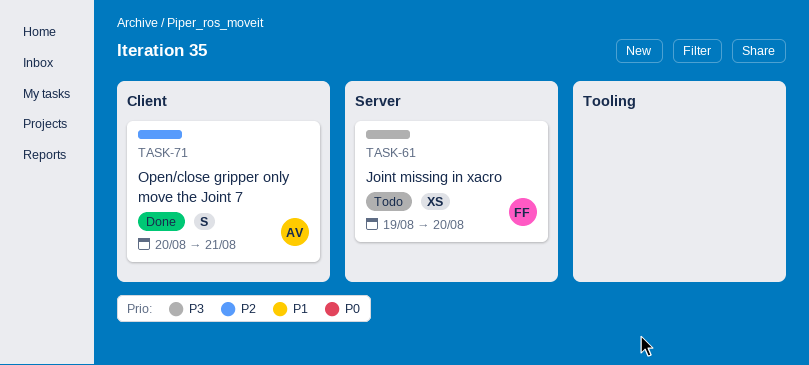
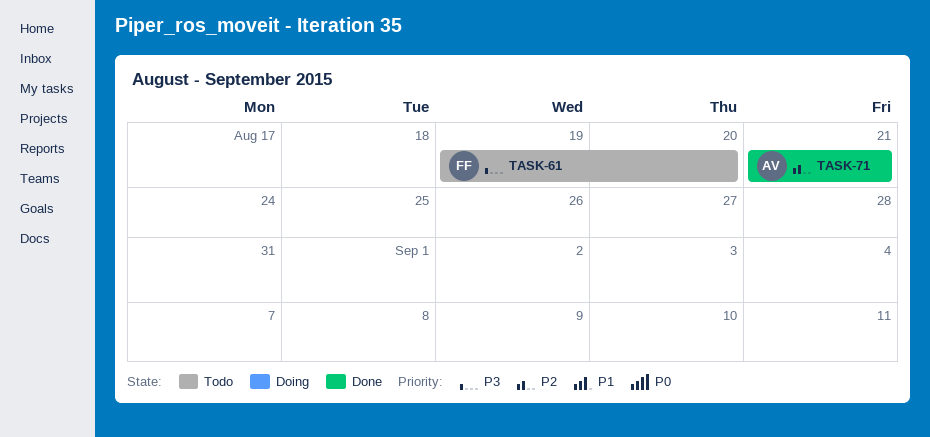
TASK-71, start: Aug 20 -> Aug 21

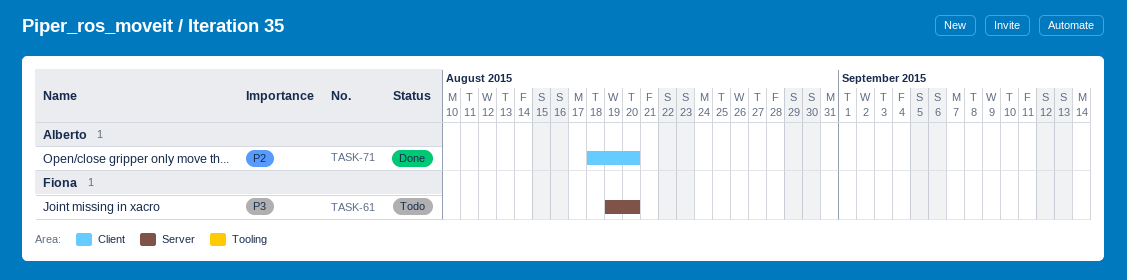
TASK-71, start: Aug 21 -> Aug 18
TASK-71, due: Aug 21 -> Aug 20

